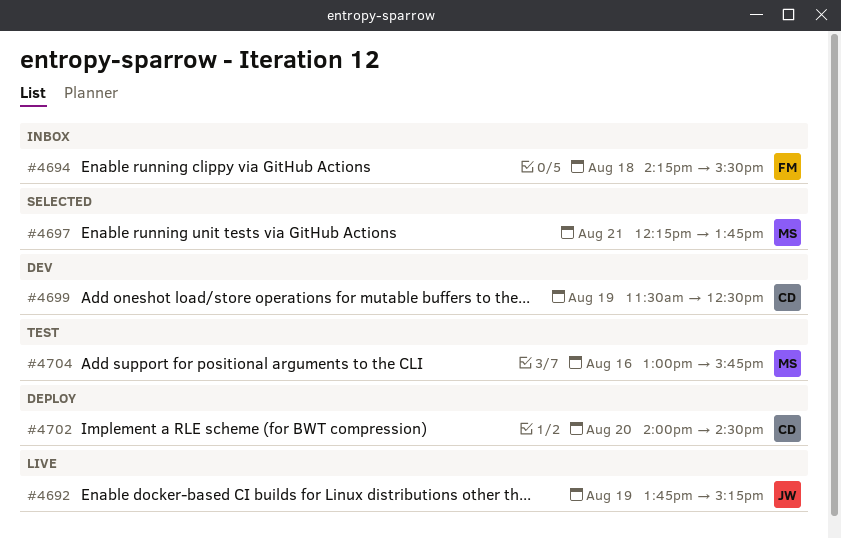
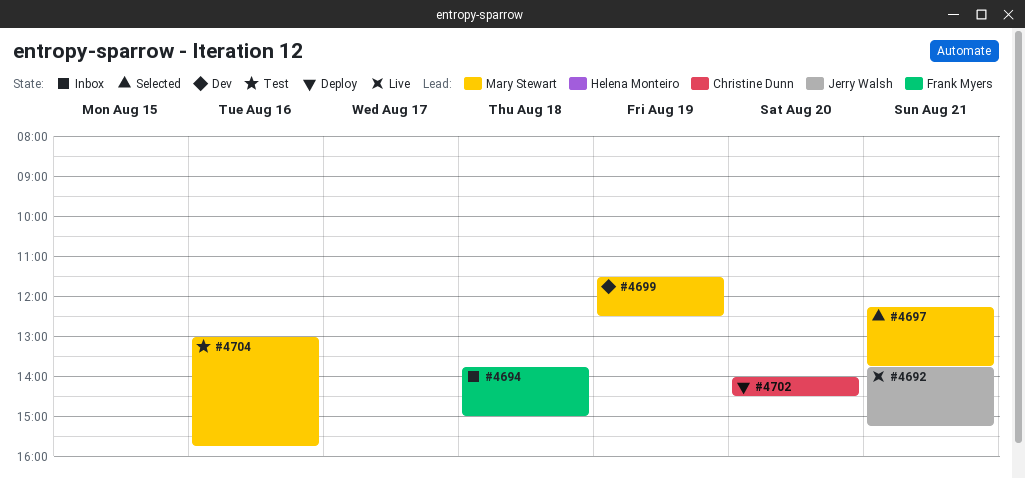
#4692, day: Aug 19 -> Aug 21
#4694, begins: 14:15 -> 13:45
#4694, ends: 15:30 -> 15:00
#4699, owner: Christine Dunn -> Mary Stewart

